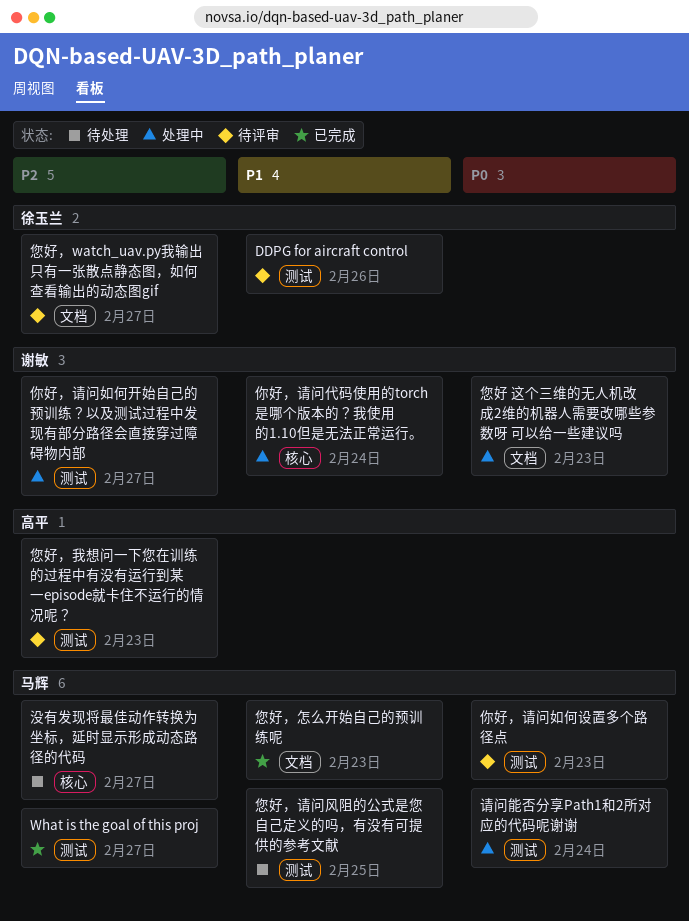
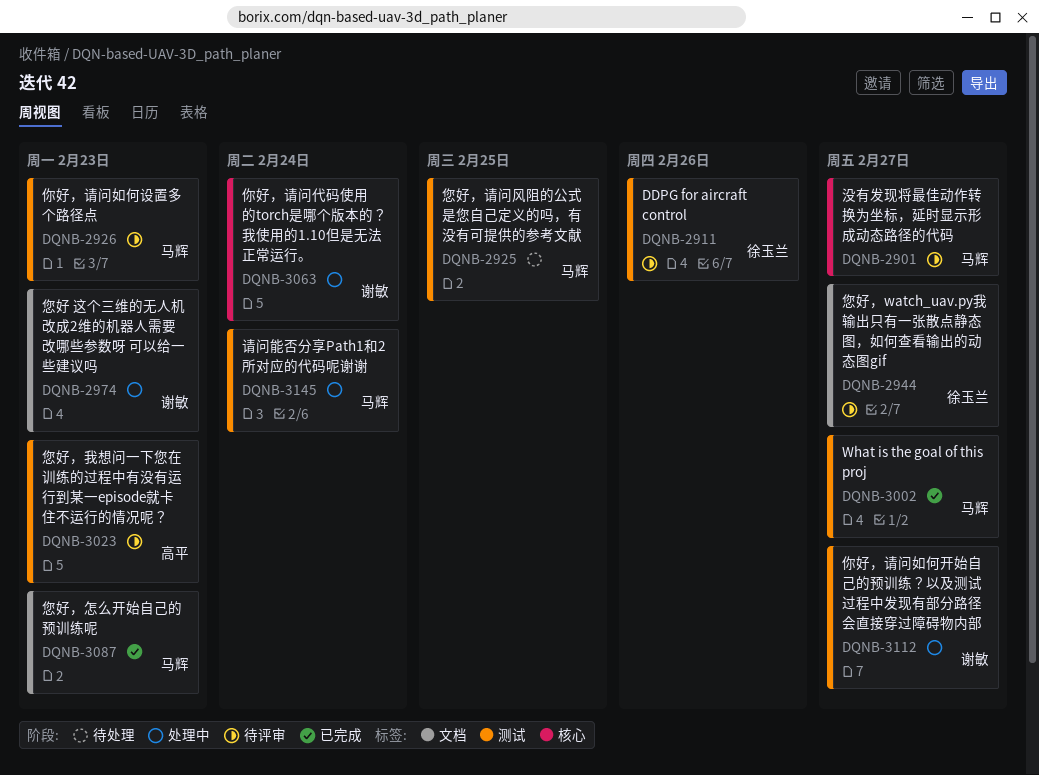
没有发现将最佳动作转换为坐标，延时显示形成动态路径的代码, status: 待处理 -> 待评审

